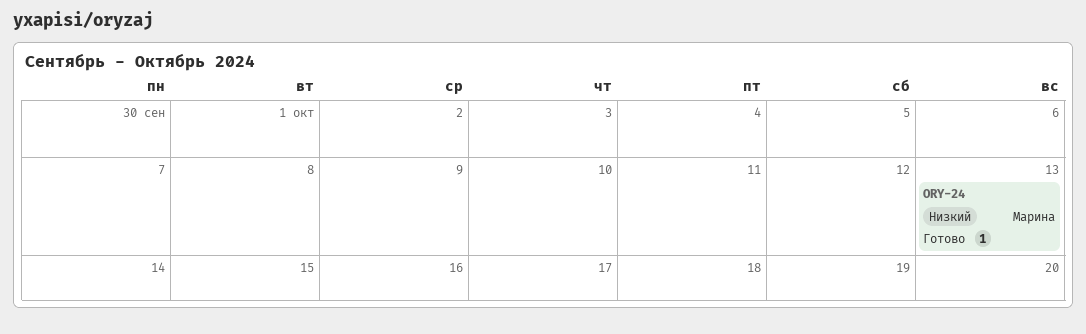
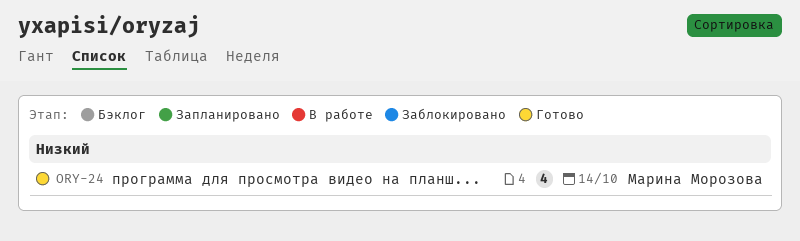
ORY-24, estimate: 1 -> 4
ORY-24, due: Oct 13 -> Oct 14

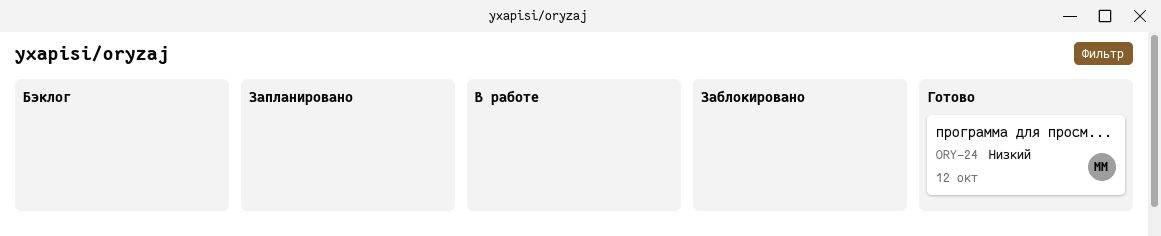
ORY-24, due: Oct 14 -> Oct 12

